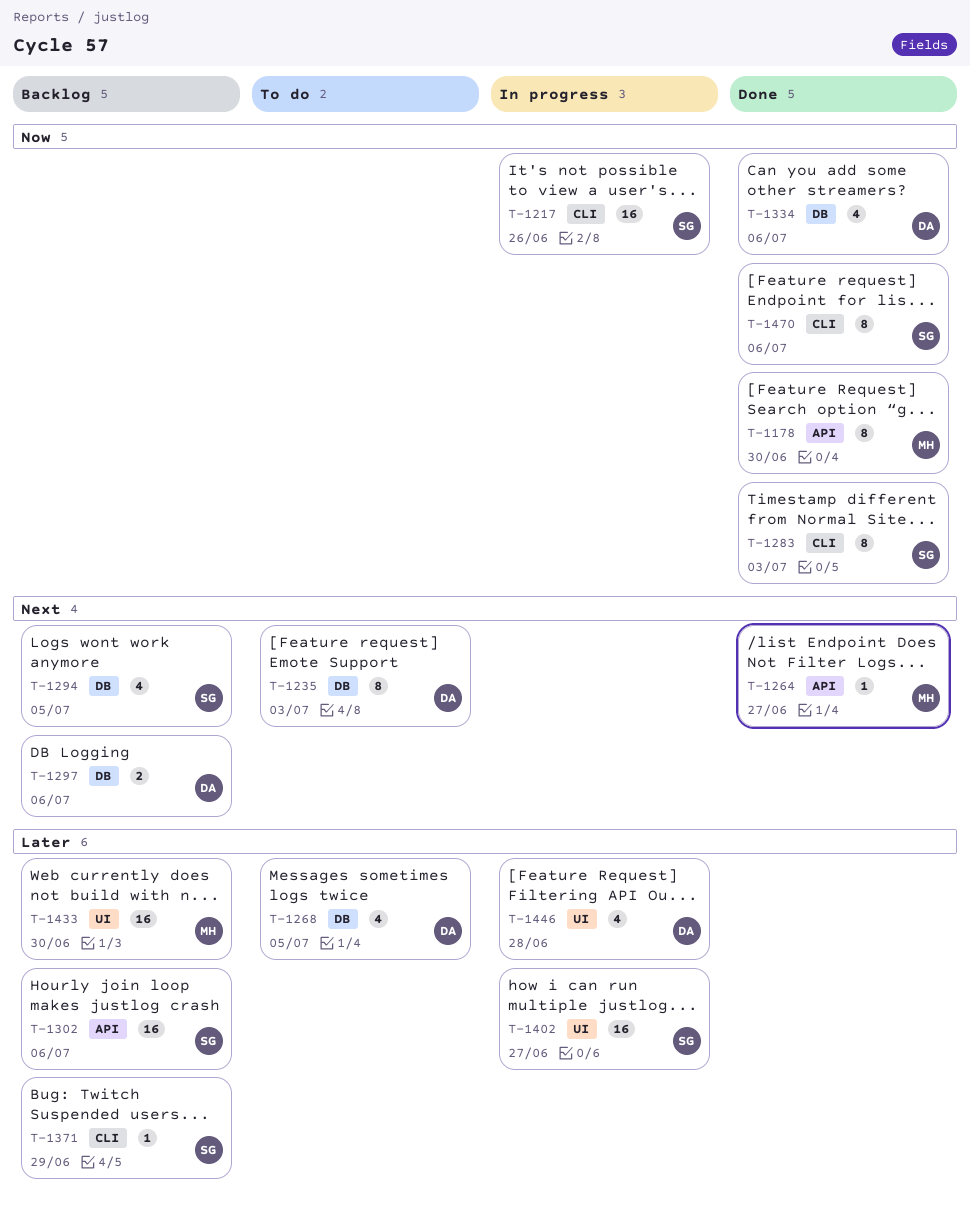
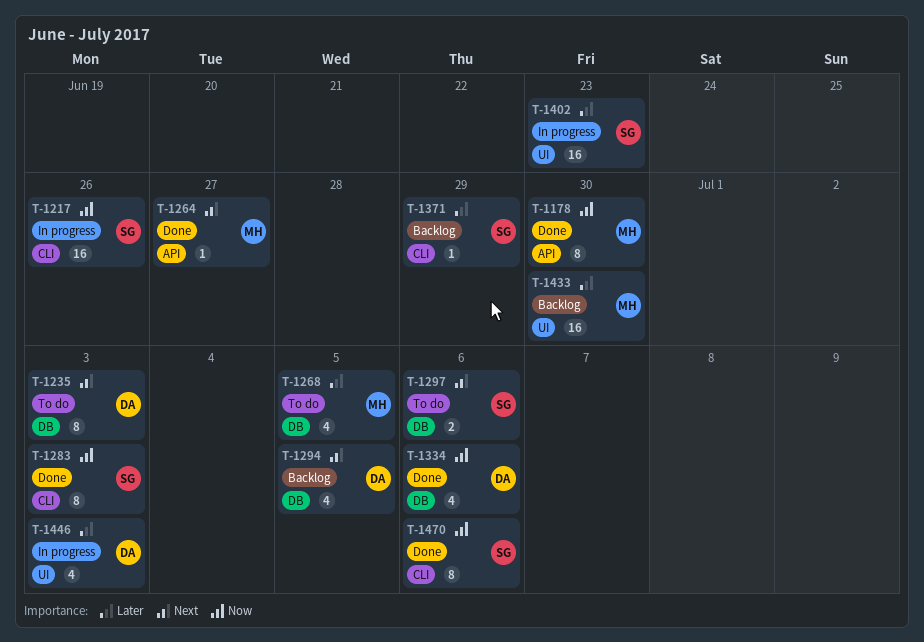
T-1268, owner: DA -> MH
T-1294, owner: SG -> DA
T-1297, status: Backlog -> To do
T-1297, owner: DA -> SG
T-1302: present -> none
T-1402, due: Jun 27 -> Jun 23
T-1446, due: Jun 28 -> Jul 3

